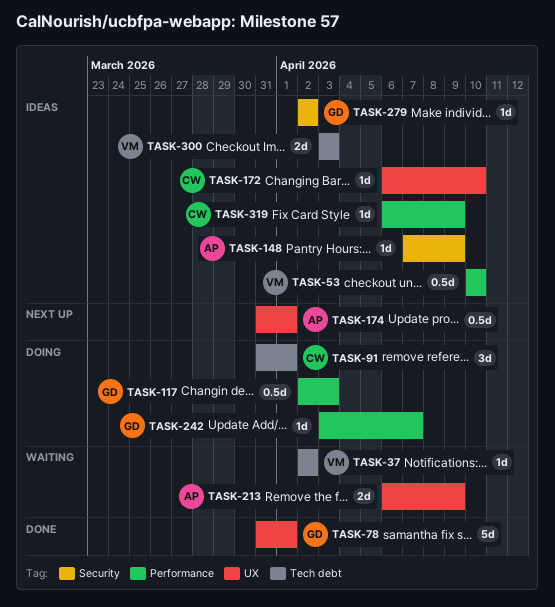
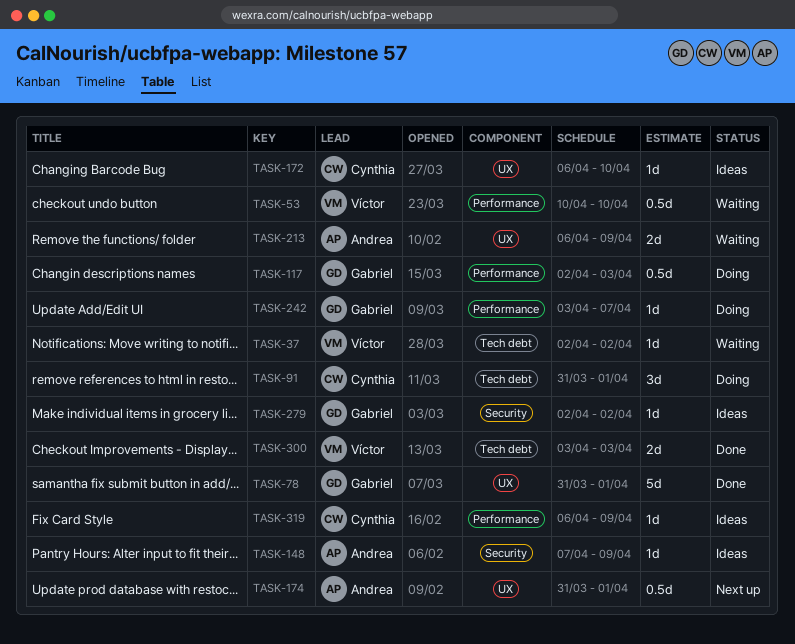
TASK-53, status: Ideas -> Waiting
TASK-300, status: Ideas -> Done

